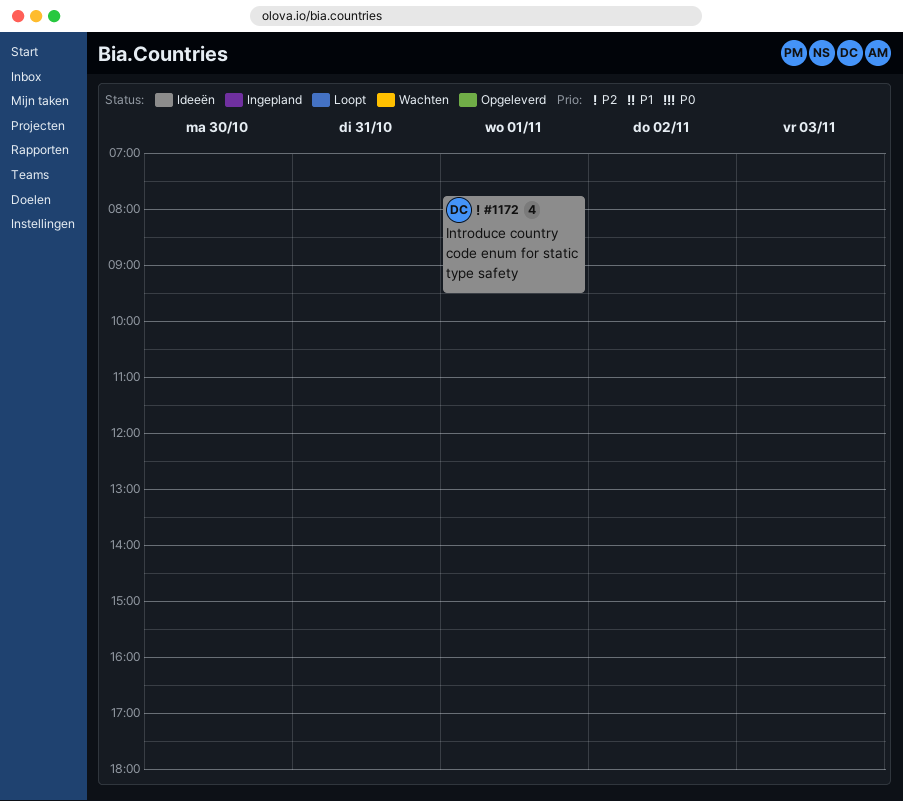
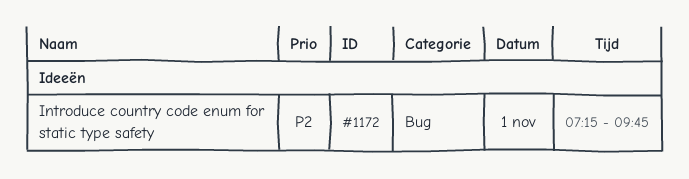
#1172, begins: 07:45 -> 07:15
#1172, ends: 09:30 -> 09:45

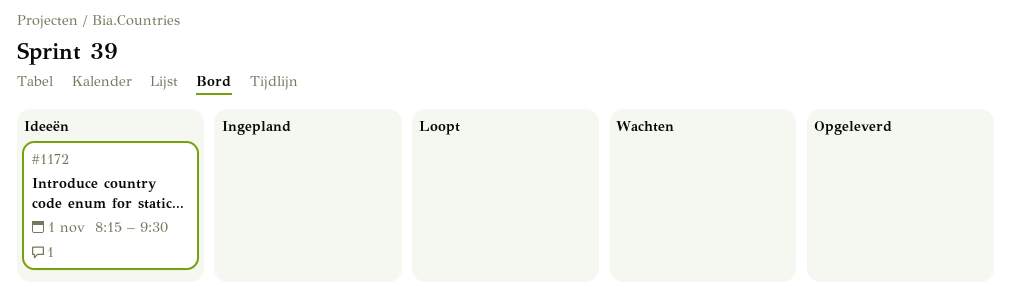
#1172, begins: 07:15 -> 08:15
#1172, ends: 09:45 -> 09:30

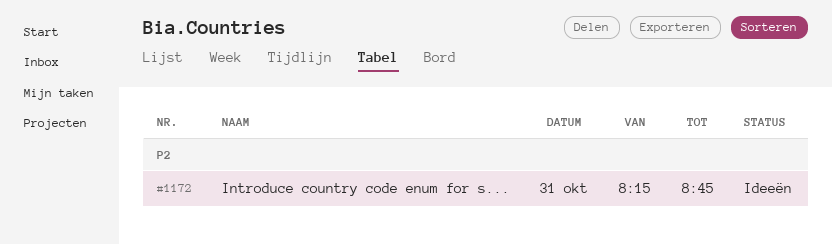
#1172, day: Nov 1 -> Oct 31
#1172, ends: 09:30 -> 08:45

